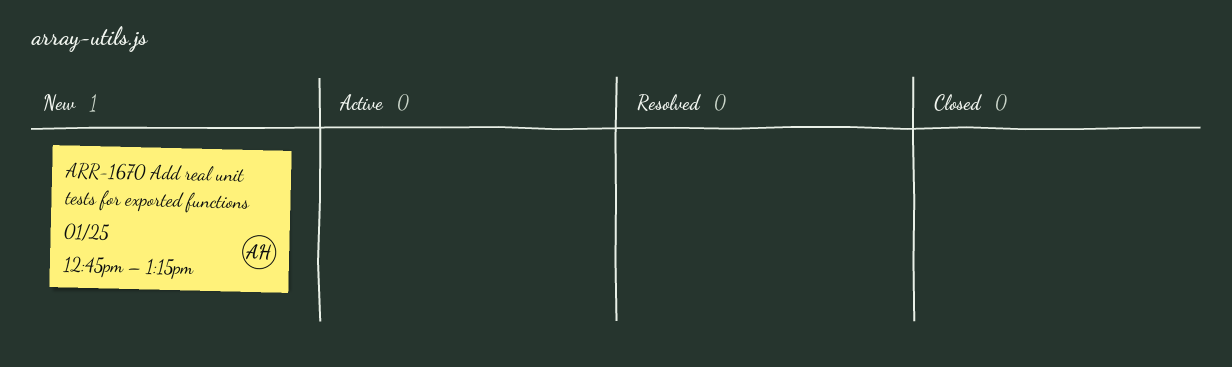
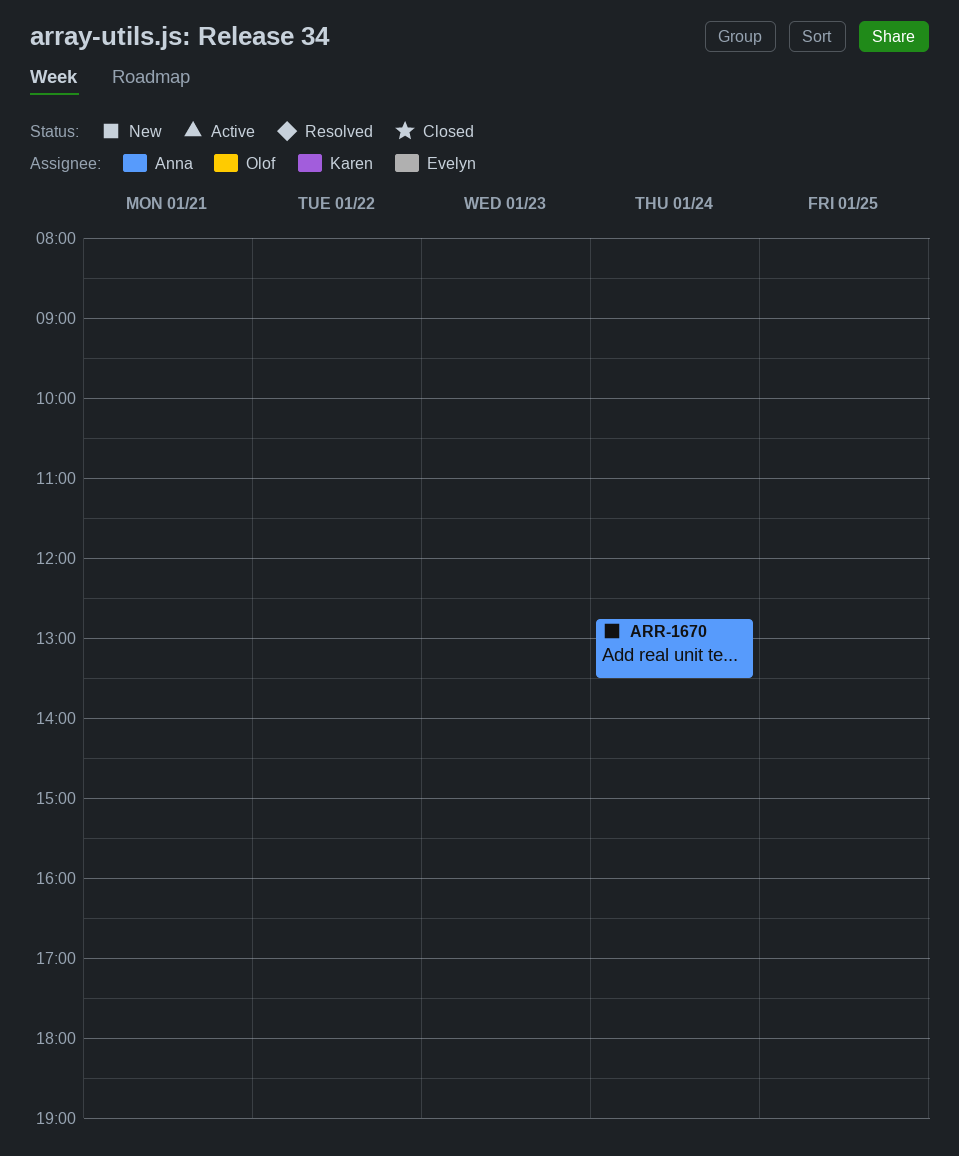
ARR-1670, day: Jan 25 -> Jan 24
ARR-1670, ends: 13:15 -> 13:30

